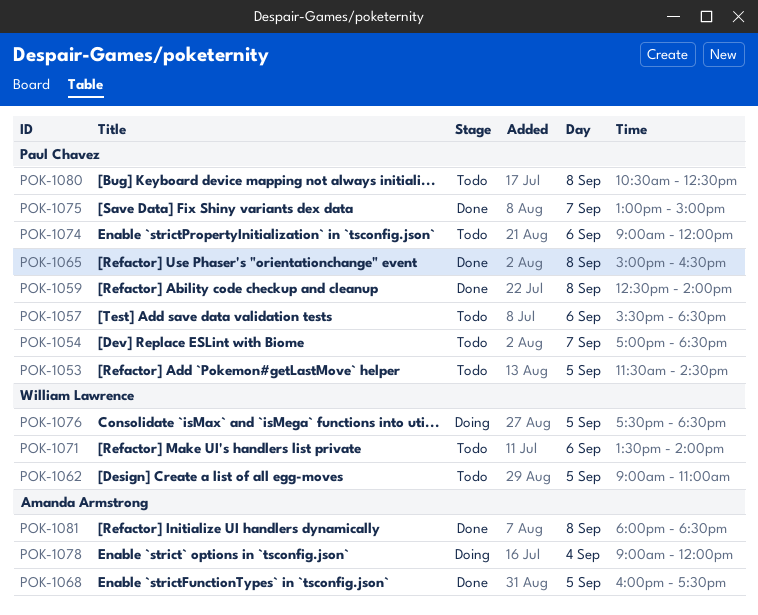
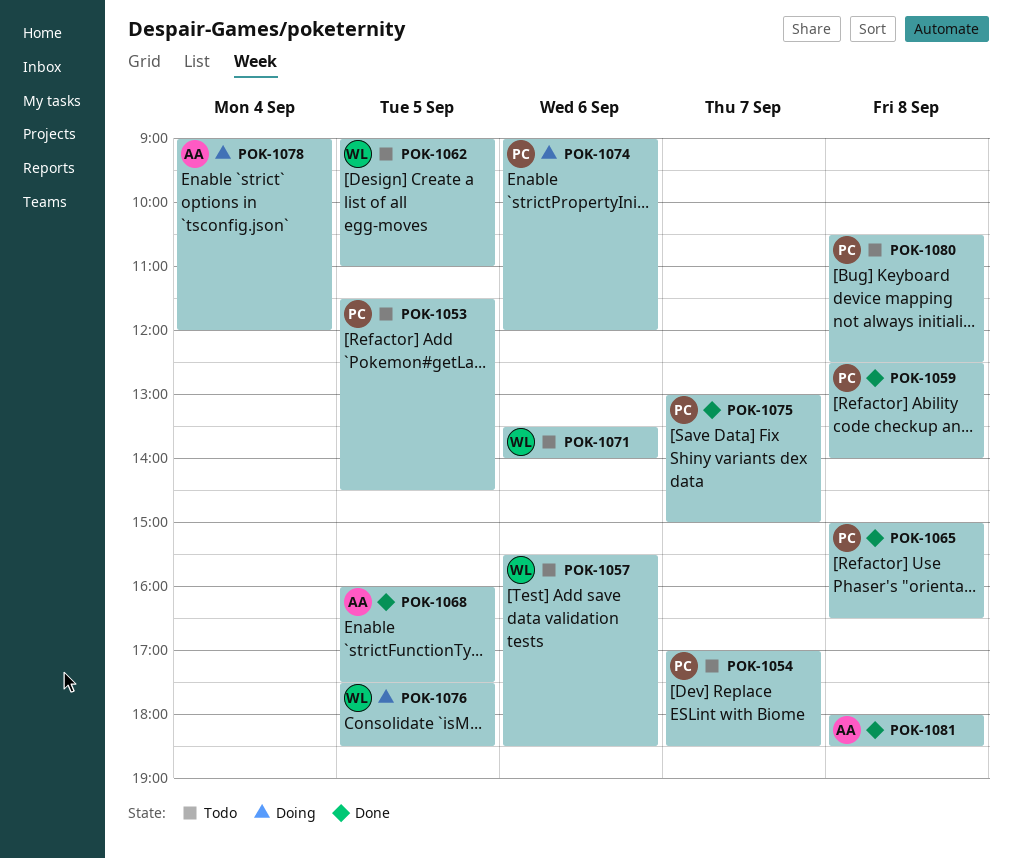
POK-1057, owner: Paul Chavez -> William Lawrence
POK-1074, status: Todo -> Doing

